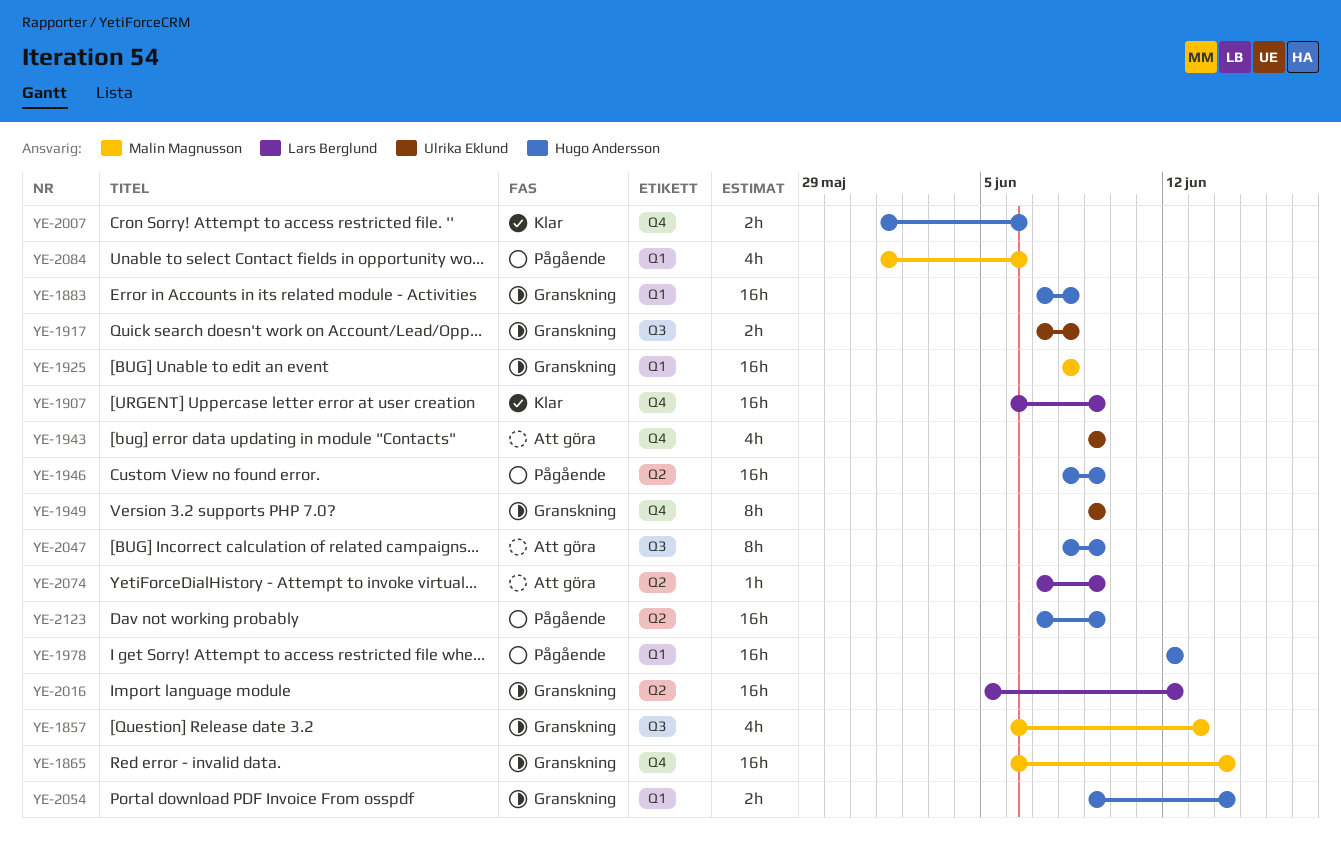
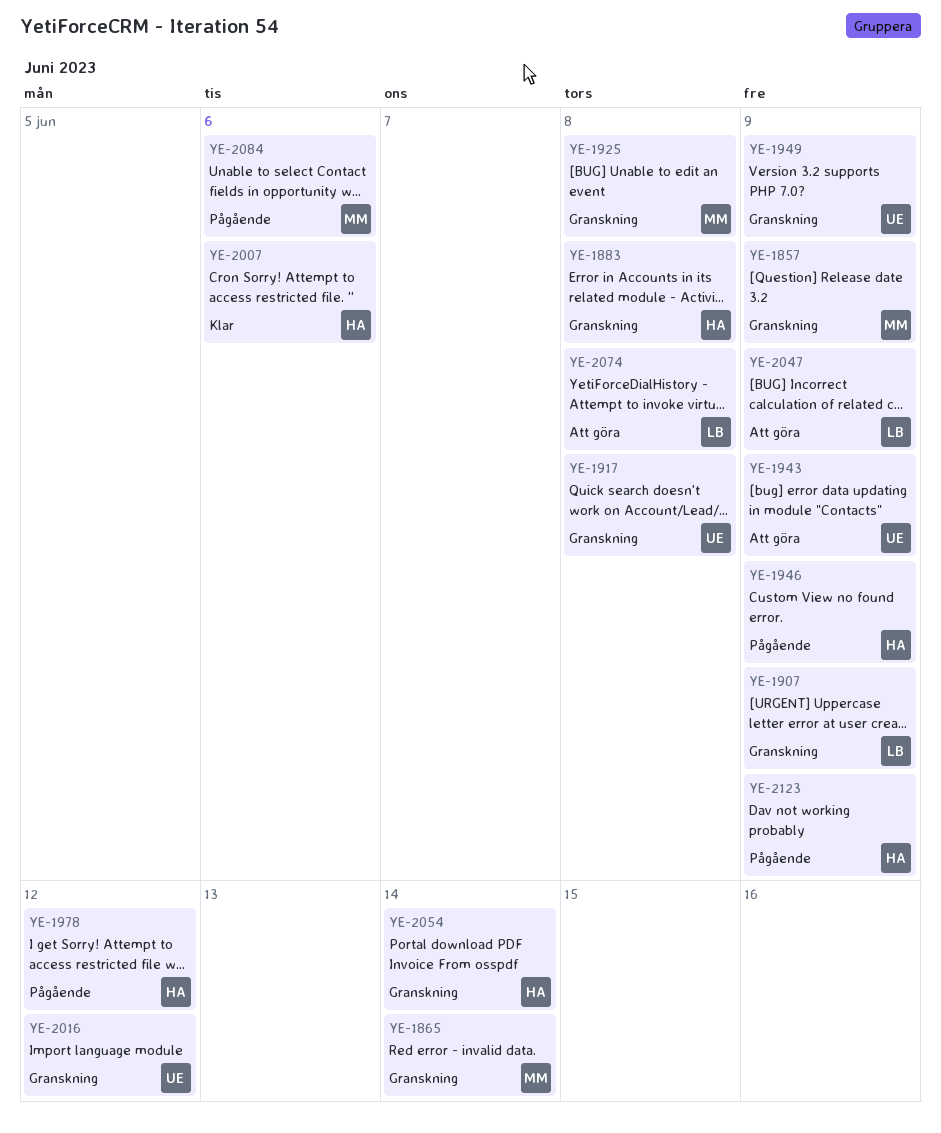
YE-1857, due: Jun 13 -> Jun 9
YE-1907, status: Klar -> Granskning
YE-2016, owner: Lars Berglund -> Ulrika Eklund
YE-2047, owner: Hugo Andersson -> Lars Berglund
YE-2074, due: Jun 9 -> Jun 8

